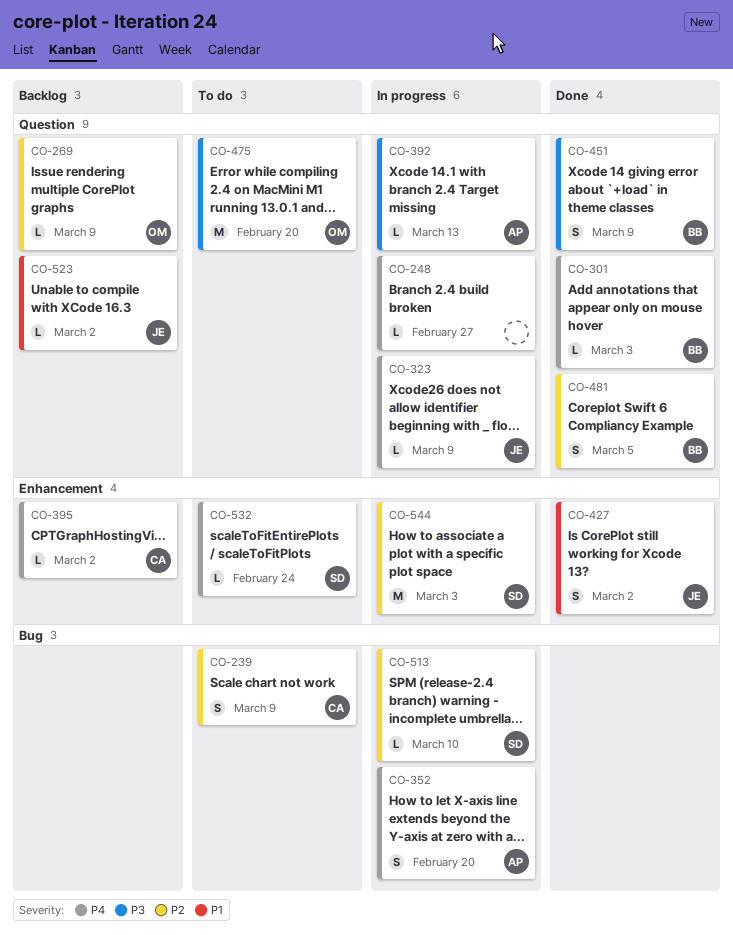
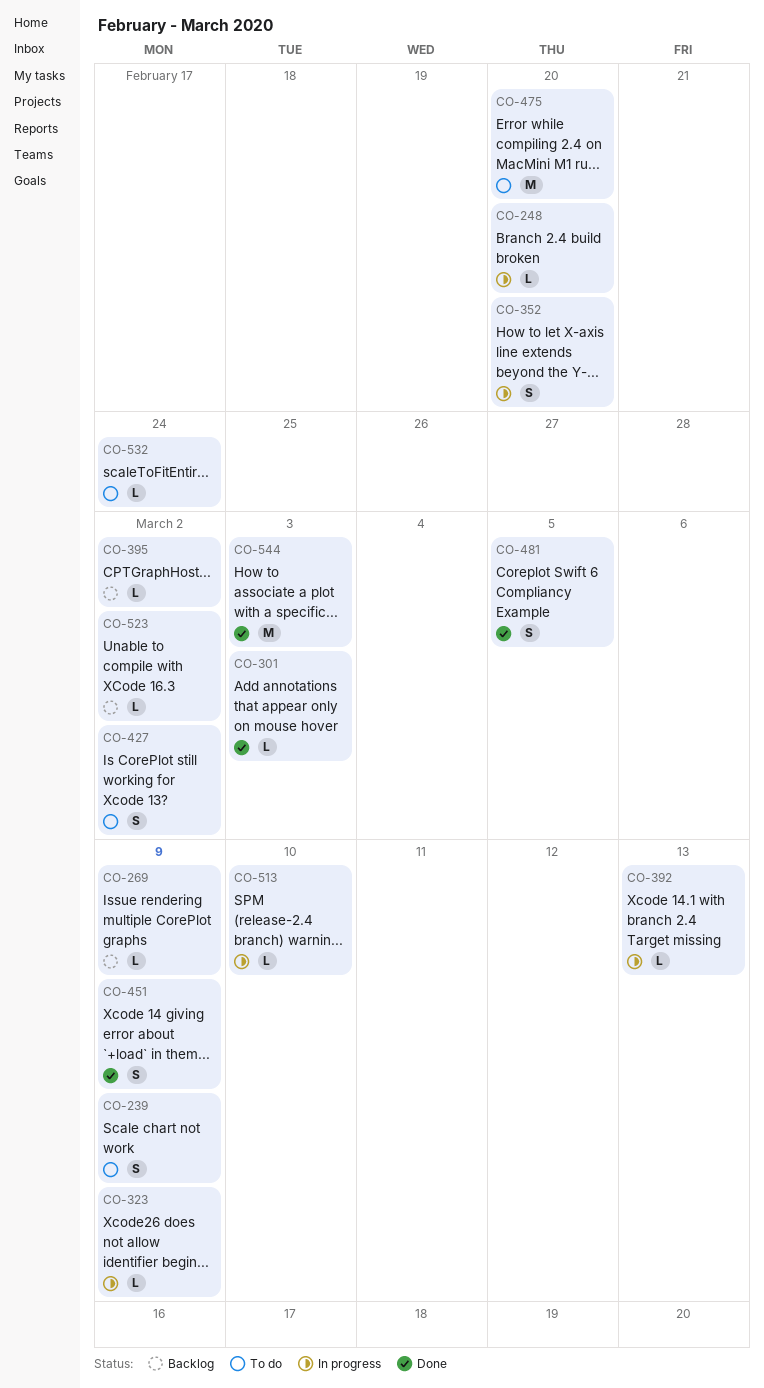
CO-248, due: Feb 27 -> Feb 20
CO-427, status: Done -> To do
CO-544, status: In progress -> Done

